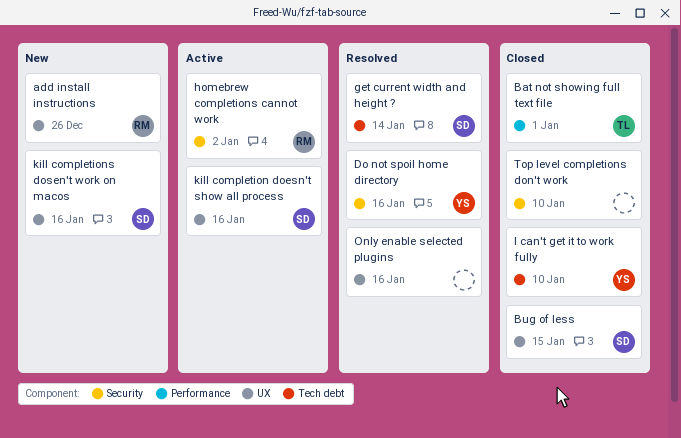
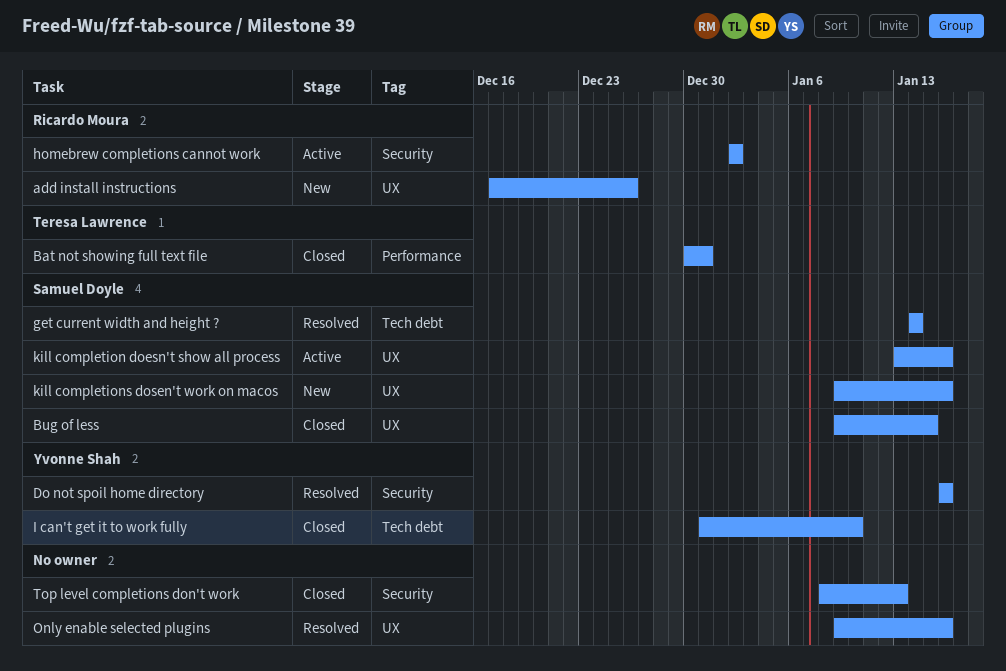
Bat not showing full text file, due: Jan 1 -> Dec 31
Top level completions don't work, due: Jan 10 -> Jan 13

